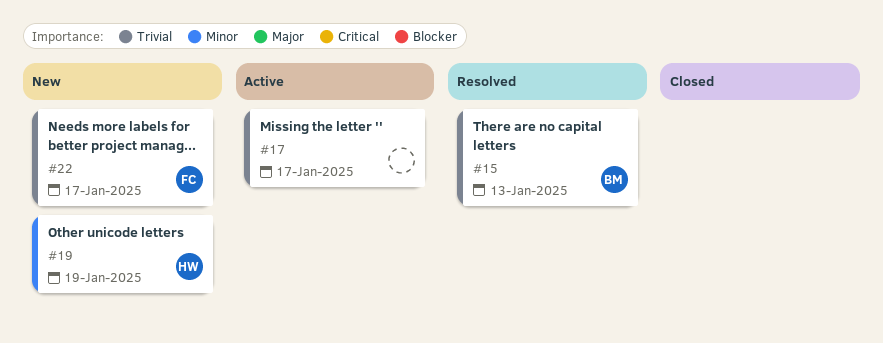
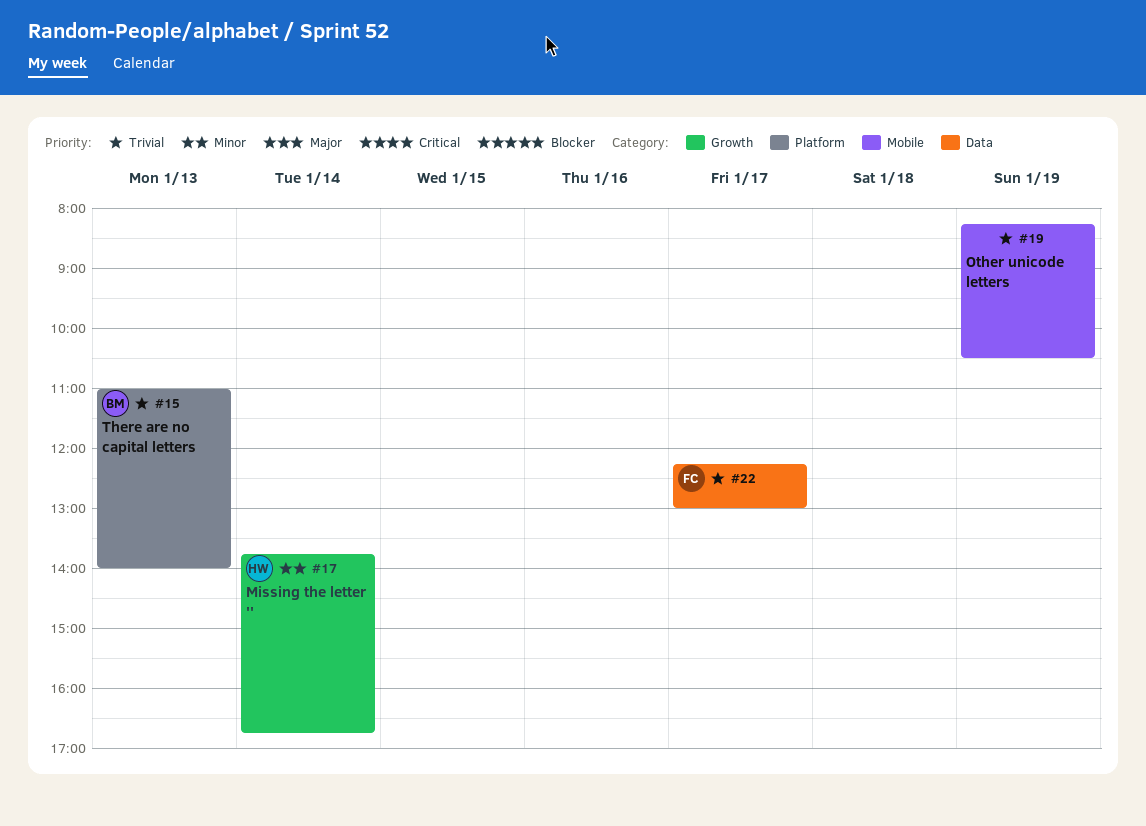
#17, owner: none -> HW
#17, priority: Trivial -> Minor
#17, day: Jan 17 -> Jan 14
#19, owner: HW -> none
#19, priority: Minor -> Trivial

